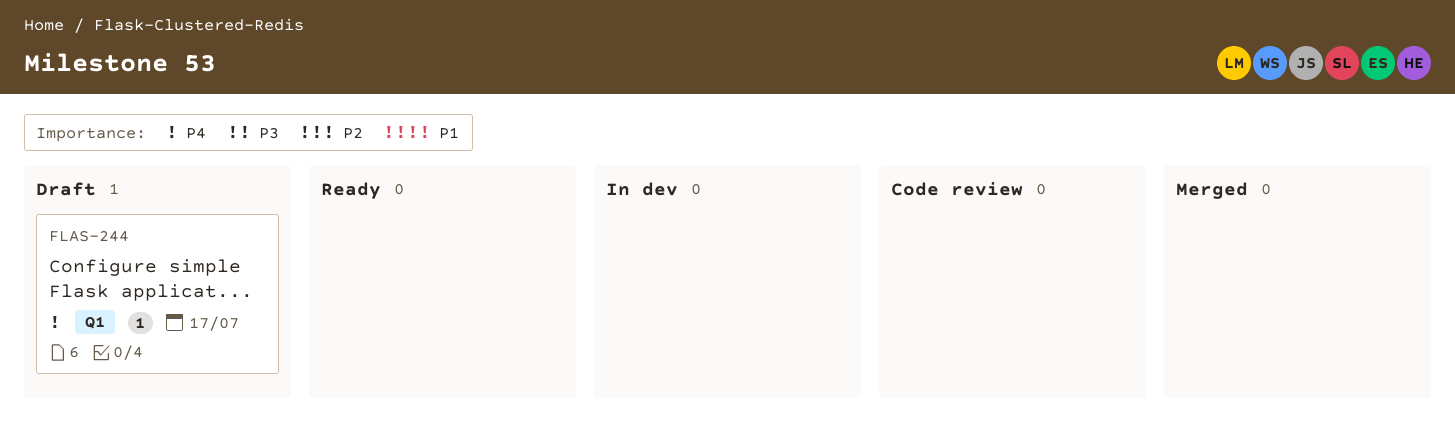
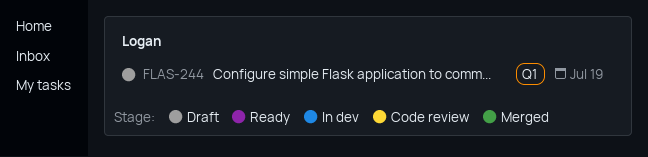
FLAS-244, due: Jul 17 -> Jul 19

